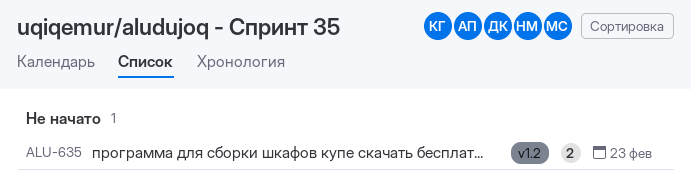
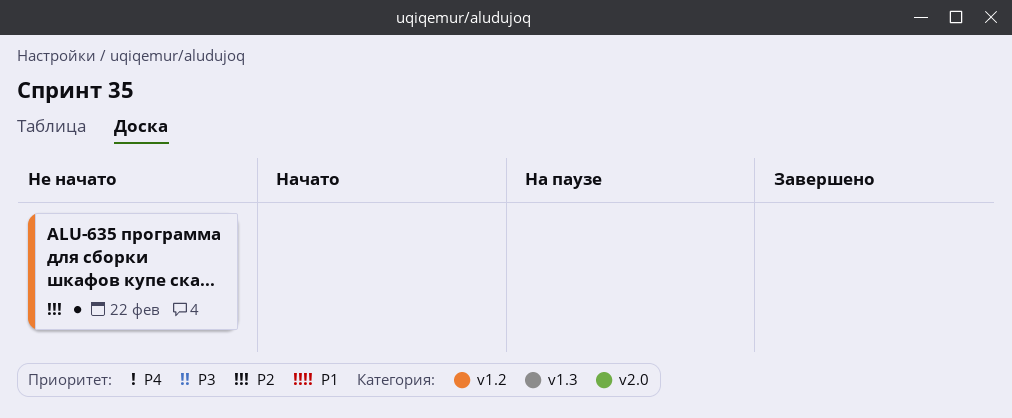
ALU-635, estimate: 2 -> 1
ALU-635, due: Feb 23 -> Feb 22

